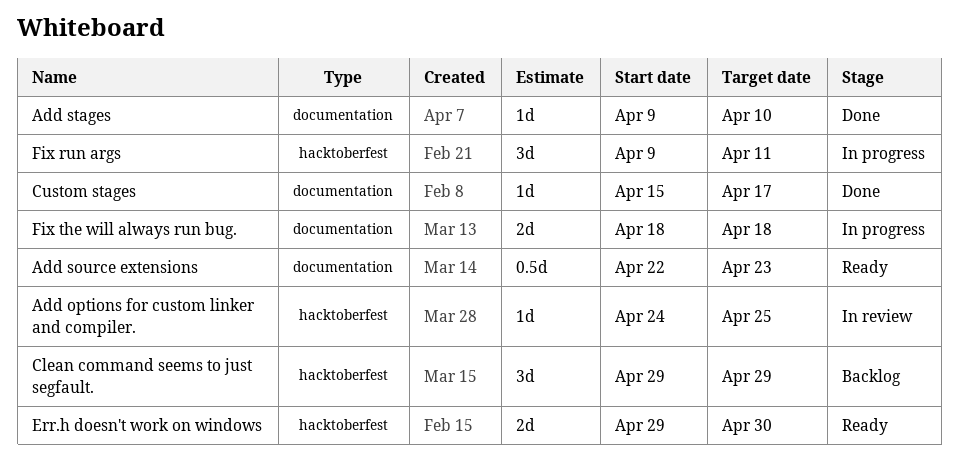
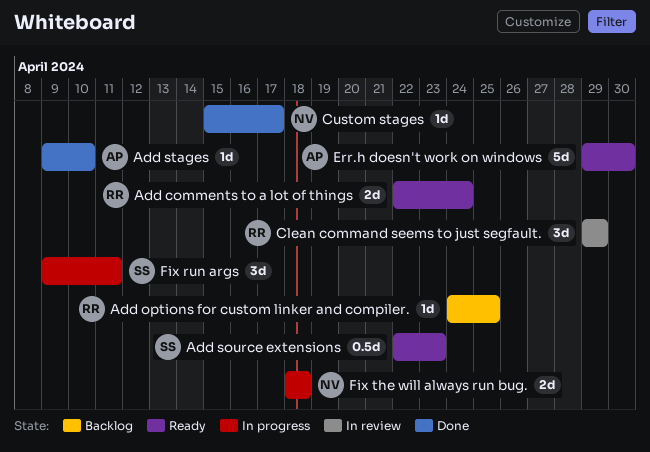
Add comments to a lot of things: none -> present
Add options for custom linker and compiler., status: In review -> Backlog
Clean command seems to just segfault., status: Backlog -> In review
Err.h doesn't work on windows, estimate: 2d -> 5d

